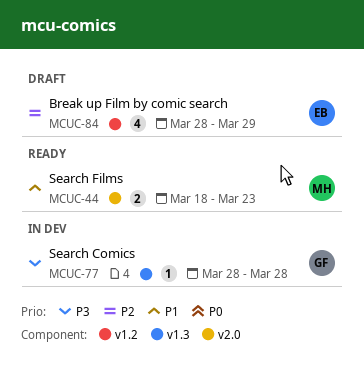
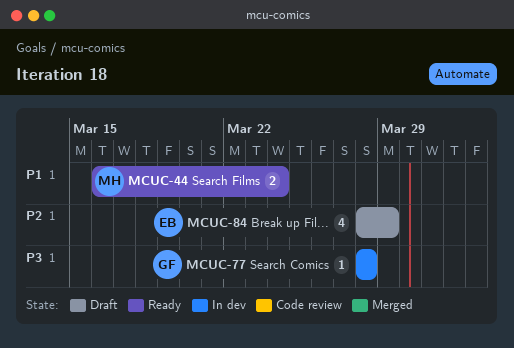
MCUC-44, start: Mar 18 -> Mar 16
MCUC-44, due: Mar 23 -> Mar 24

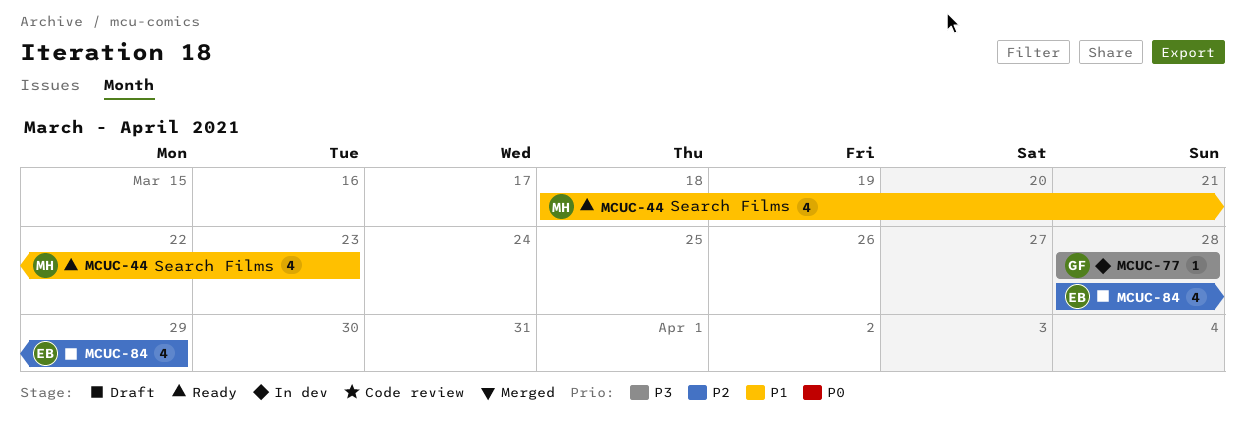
MCUC-44, estimate: 2 -> 4
MCUC-44, start: Mar 16 -> Mar 18
MCUC-44, due: Mar 24 -> Mar 23

